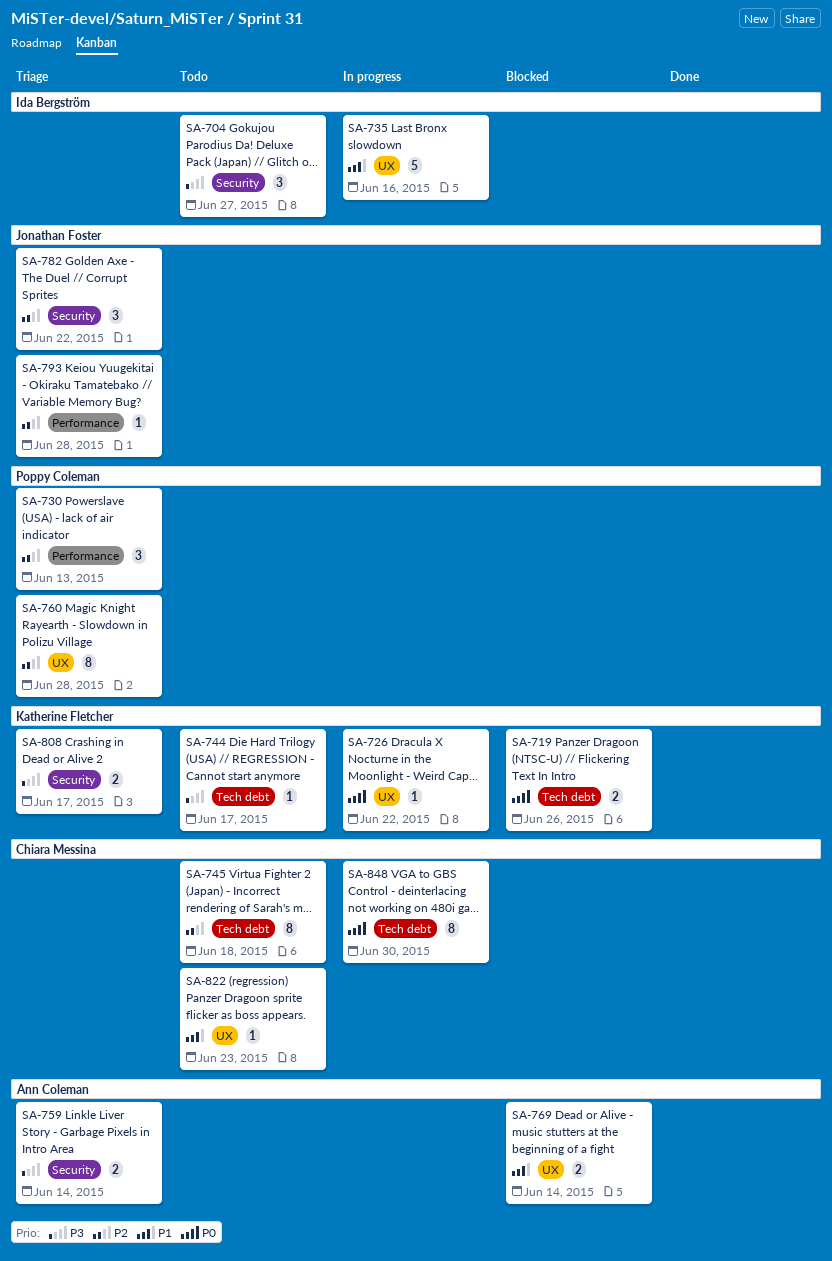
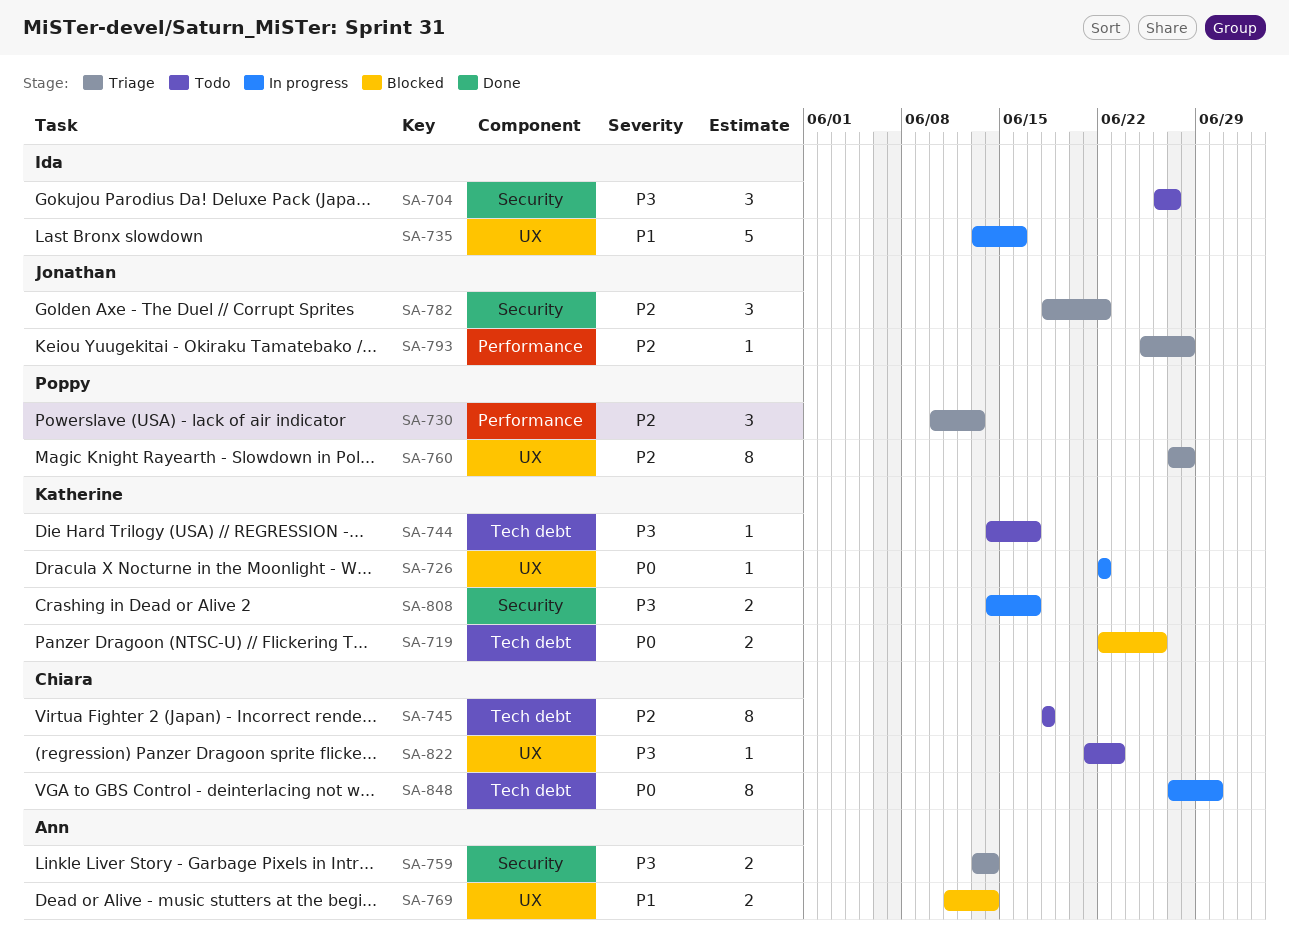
SA-808, status: Triage -> In progress
SA-822, priority: P1 -> P3

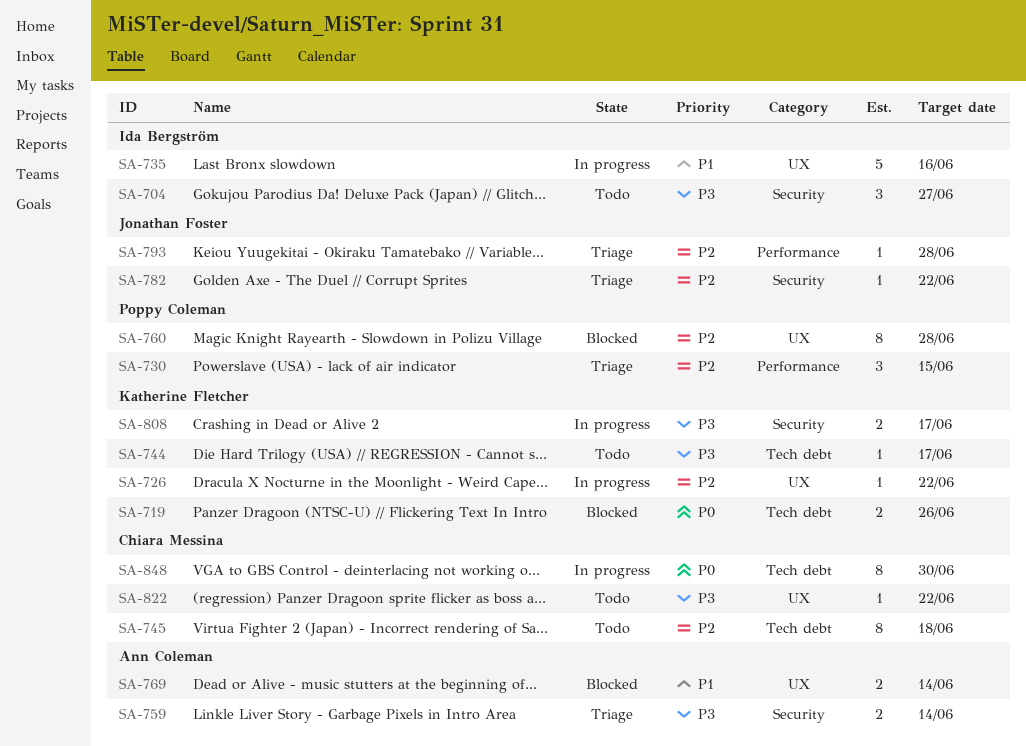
SA-726, priority: P0 -> P2
SA-730, due: Jun 13 -> Jun 15
SA-760, status: Triage -> Blocked
SA-782, estimate: 3 -> 1
SA-822, due: Jun 23 -> Jun 22

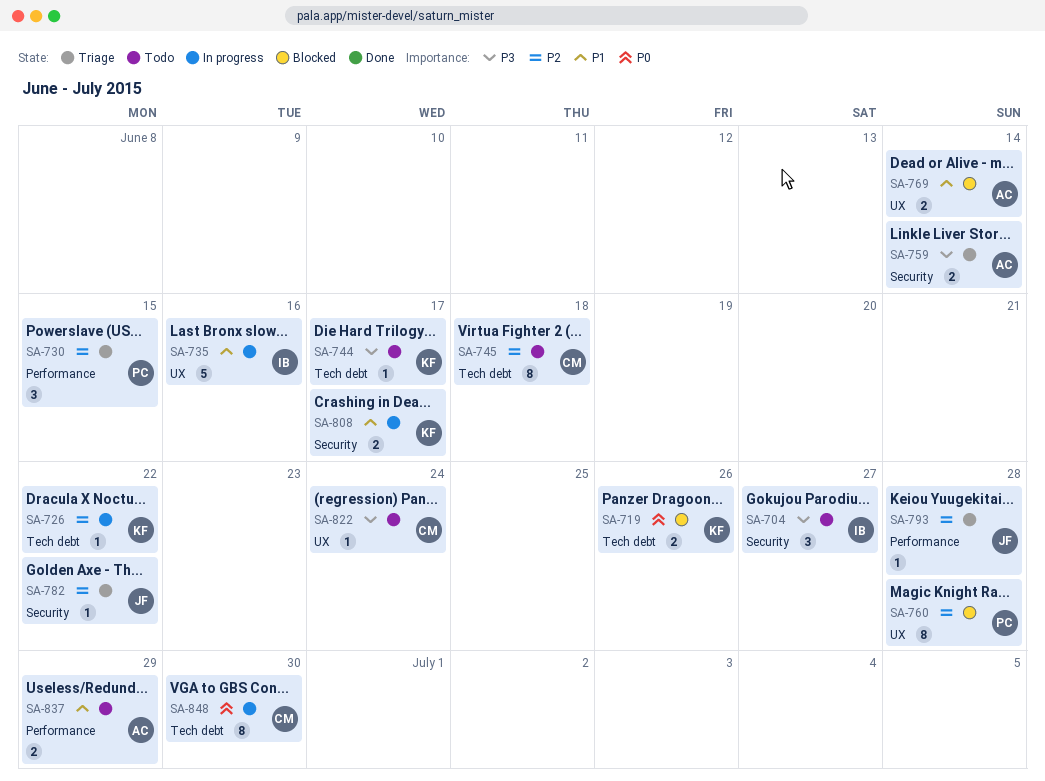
SA-726, label: UX -> Tech debt
SA-808, priority: P3 -> P1
SA-822, due: Jun 22 -> Jun 24
SA-837: none -> present

